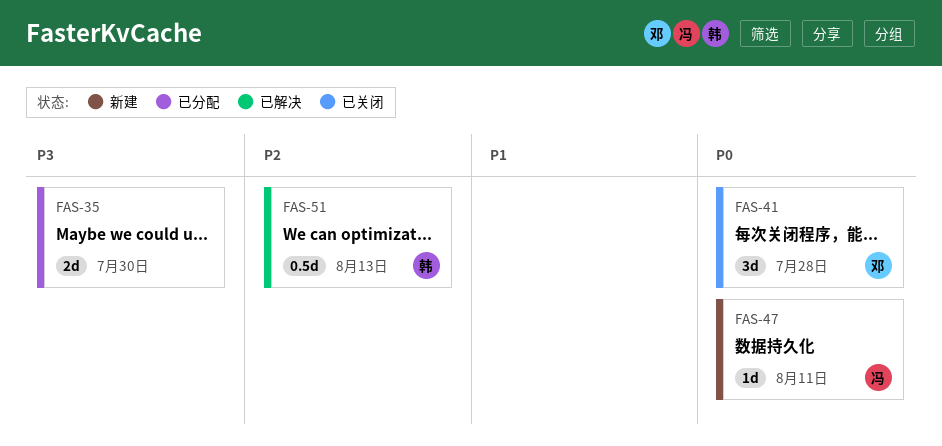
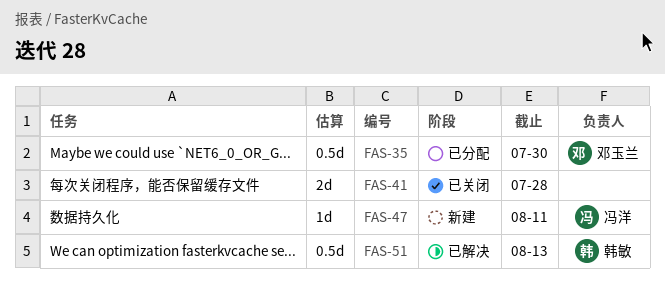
FAS-35, owner: none -> 邓玉兰
FAS-35, estimate: 2d -> 0.5d
FAS-41, owner: 邓玉兰 -> none
FAS-41, estimate: 3d -> 2d

